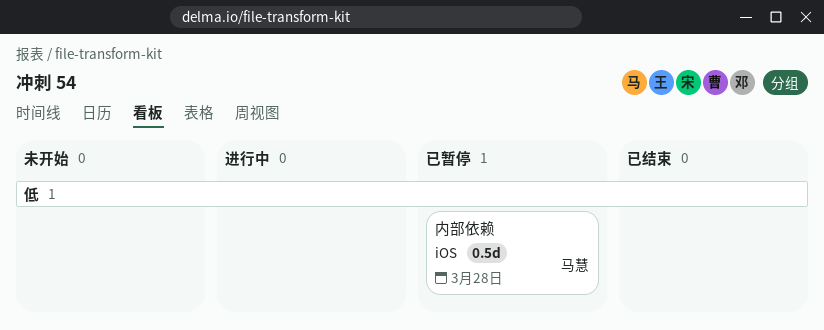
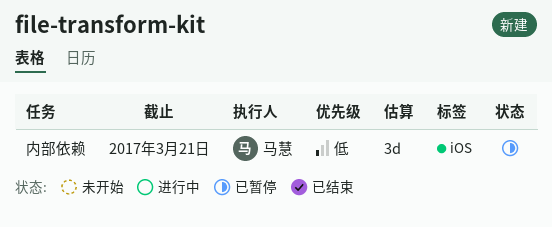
内部依赖, estimate: 0.5d -> 3d
内部依赖, due: Mar 28 -> Mar 21

